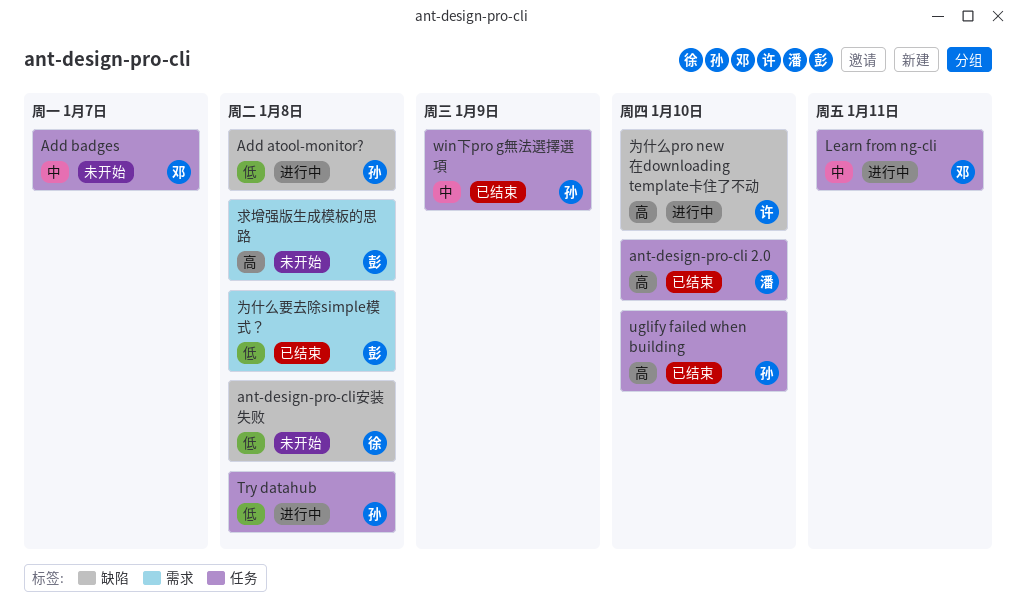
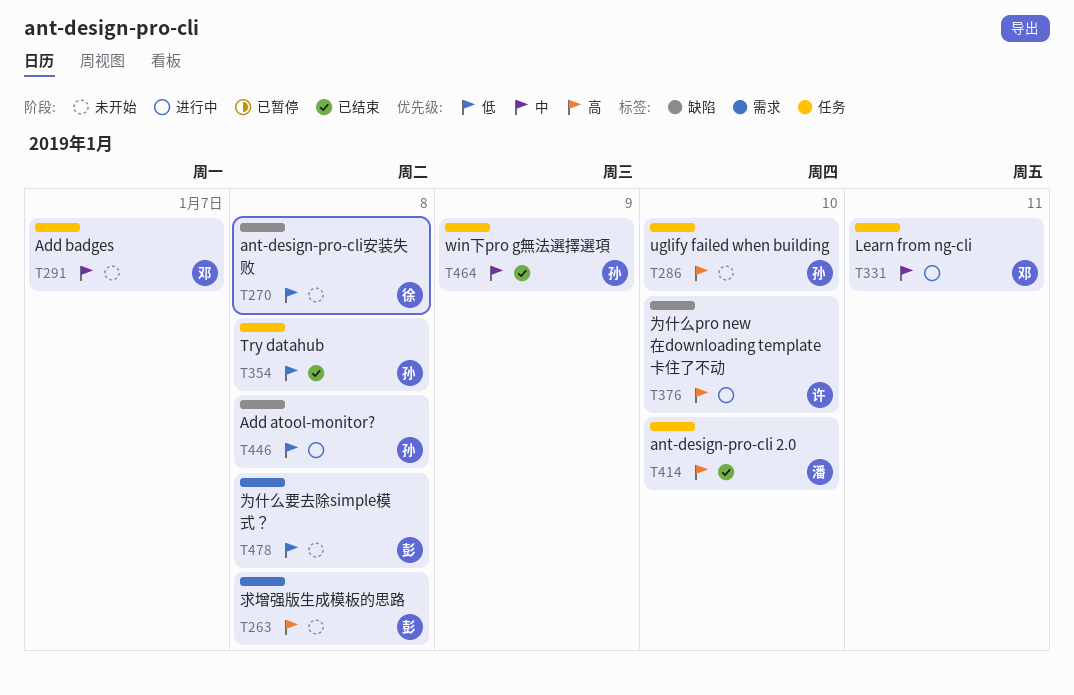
Try datahub, status: 进行中 -> 已结束
uglify failed when building, status: 已结束 -> 未开始
为什么要去除simple模式？, status: 已结束 -> 未开始

